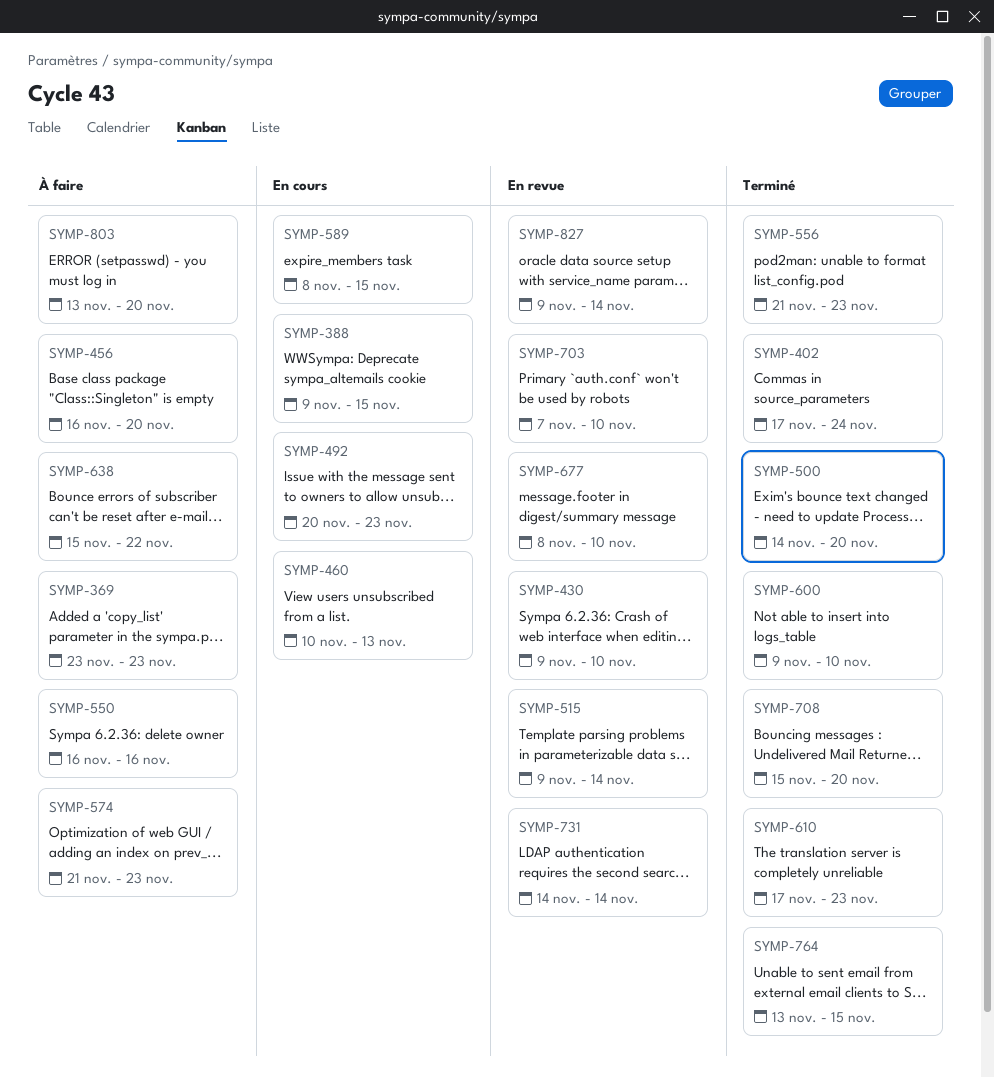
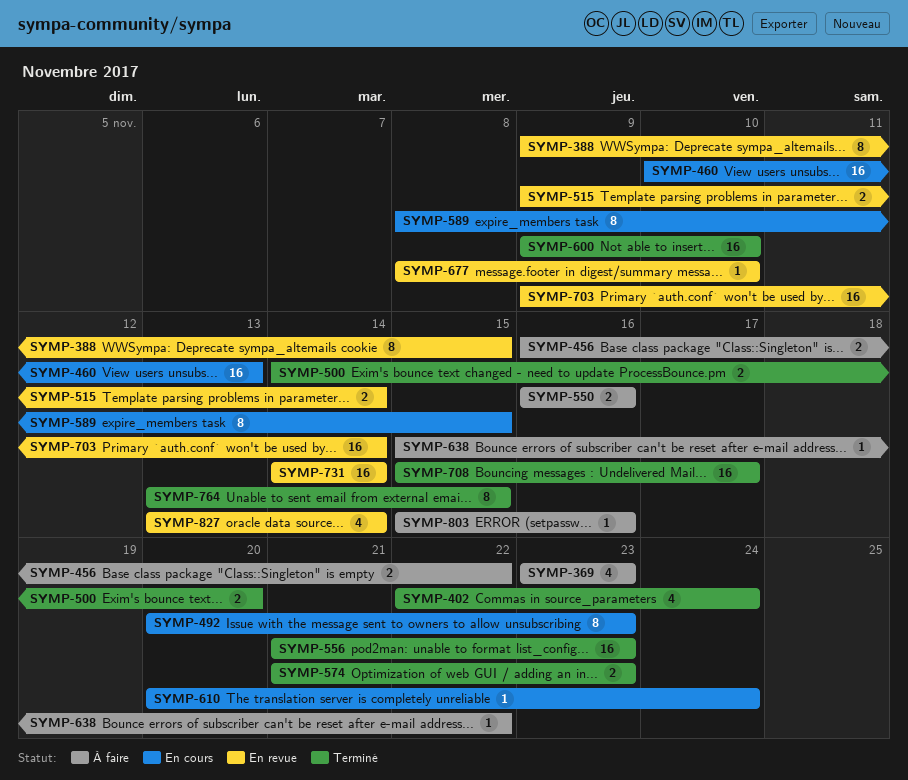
SYMP-388, status: En cours -> En revue
SYMP-402, start: Nov 17 -> Nov 22
SYMP-430: present -> none
SYMP-456, due: Nov 20 -> Nov 22
SYMP-574, status: À faire -> Terminé
SYMP-610, status: Terminé -> En cours
SYMP-610, start: Nov 17 -> Nov 20
SYMP-610, due: Nov 23 -> Nov 24
SYMP-703, start: Nov 7 -> Nov 9
SYMP-703, due: Nov 10 -> Nov 14
SYMP-708, due: Nov 20 -> Nov 17
SYMP-803, start: Nov 13 -> Nov 15
SYMP-803, due: Nov 20 -> Nov 16
SYMP-827, start: Nov 9 -> Nov 13

